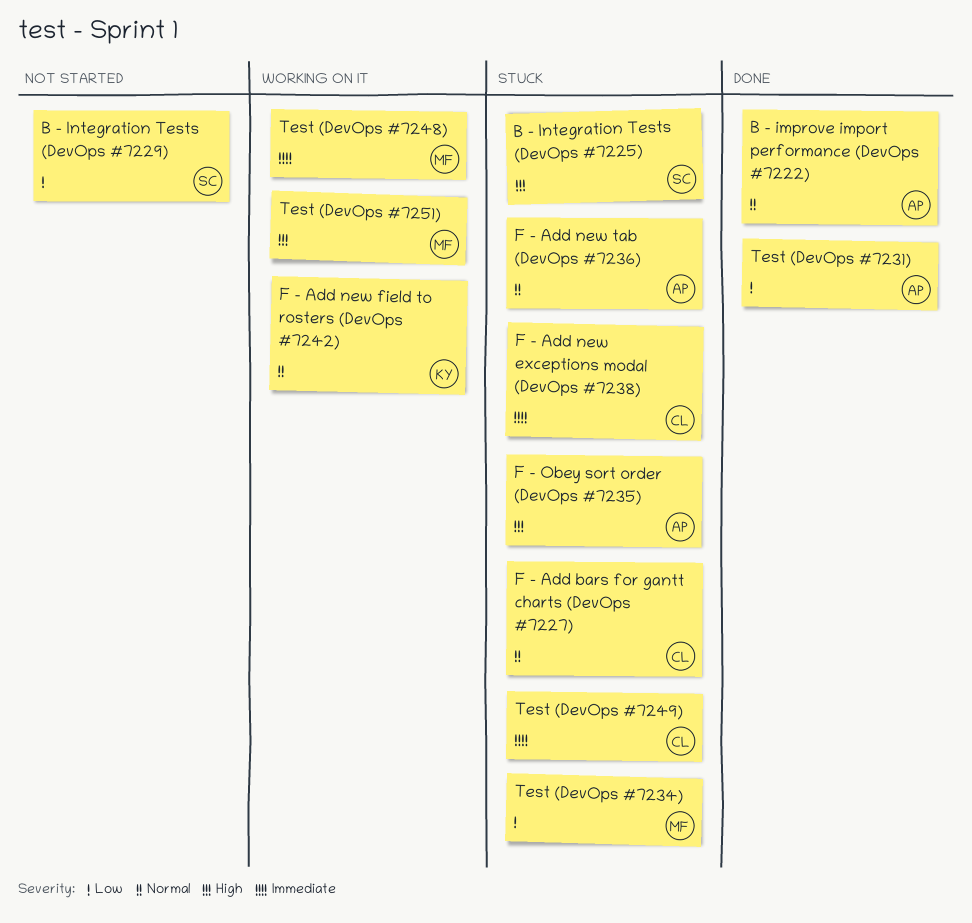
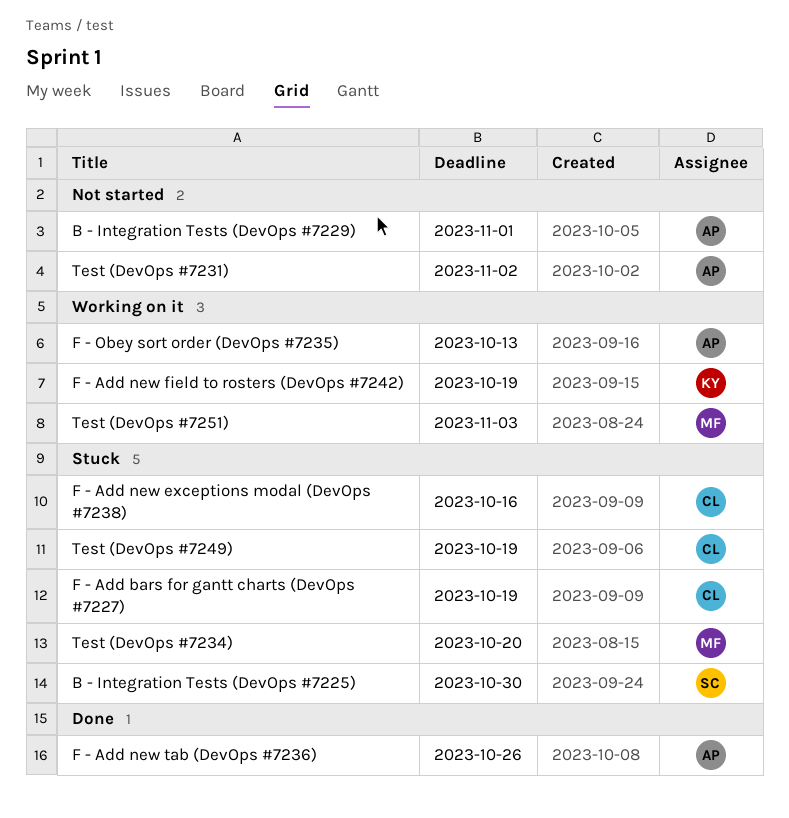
B - improve import performance (DevOps #7222): present -> none
B - Integration Tests (DevOps #7229), owner: SC -> AP
F - Add new tab (DevOps #7236), status: Stuck -> Done
F - Obey sort order (DevOps #7235), status: Stuck -> Working on it
Test (DevOps #7231), status: Done -> Not started
Test (DevOps #7248): present -> none

